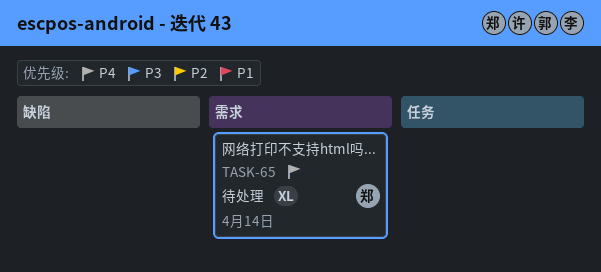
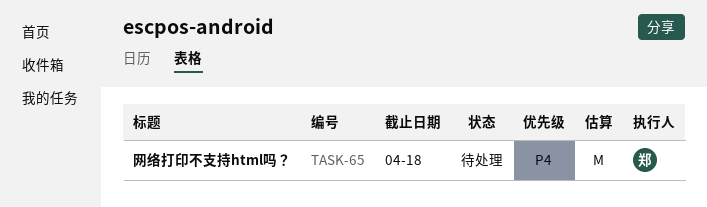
TASK-65, estimate: XL -> M
TASK-65, due: Apr 14 -> Apr 18

